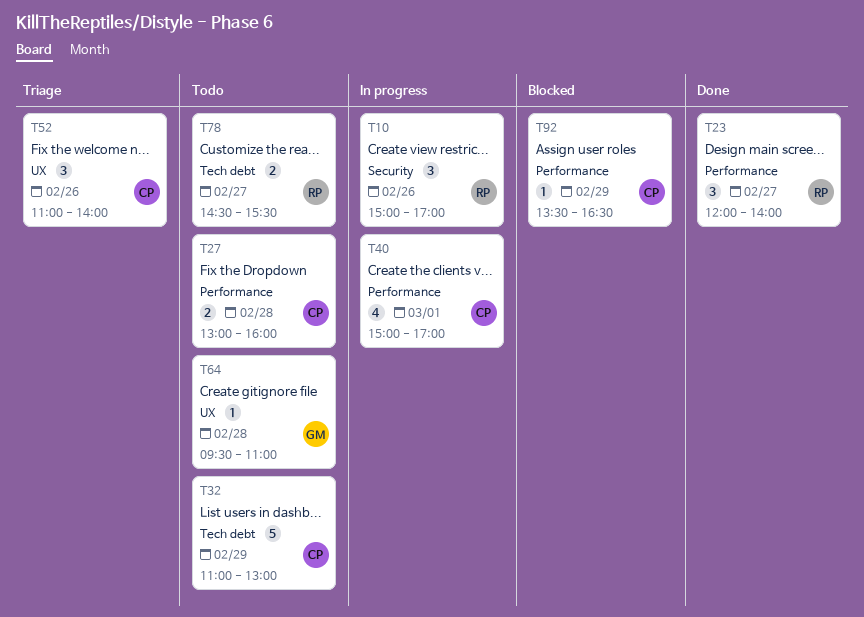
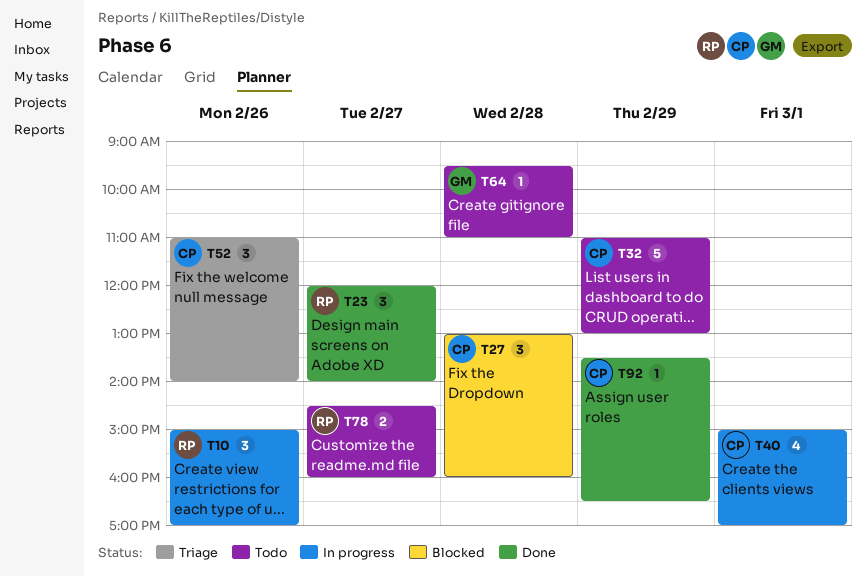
T27, status: Todo -> Blocked
T27, estimate: 2 -> 3
T78, ends: 15:30 -> 16:00
T92, status: Blocked -> Done

